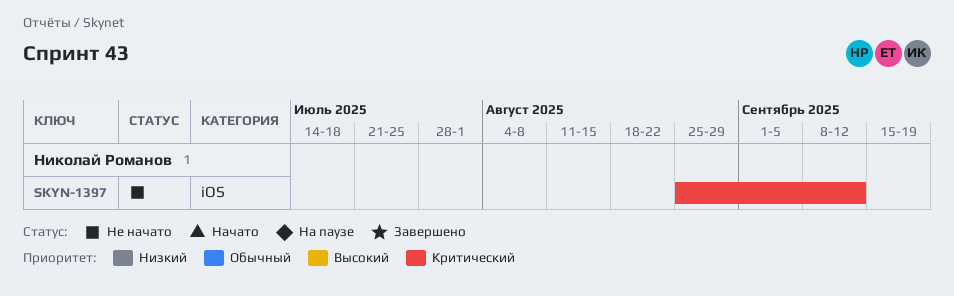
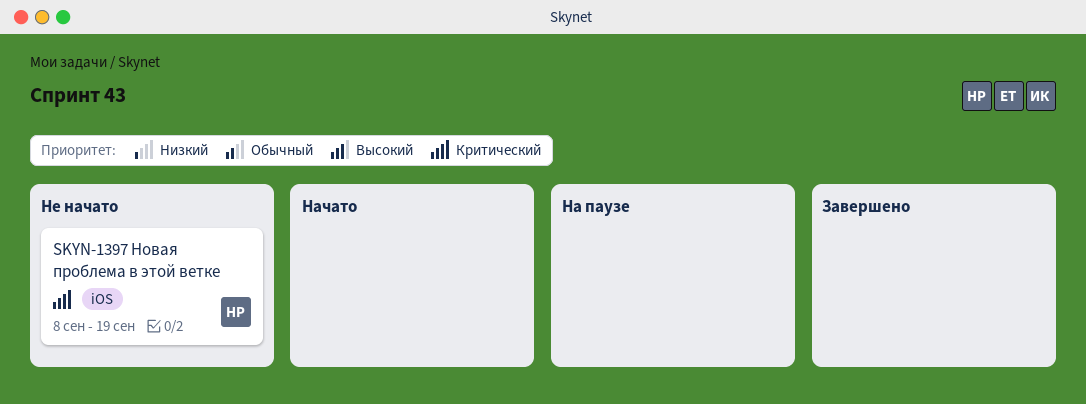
SKYN-1397, start: Aug 25 -> Sep 8
SKYN-1397, due: Sep 12 -> Sep 19

